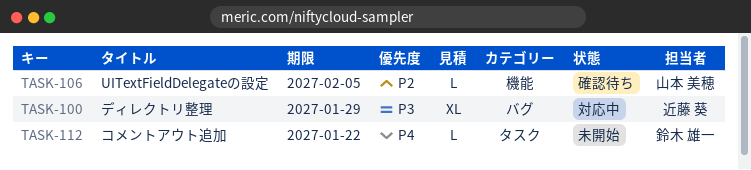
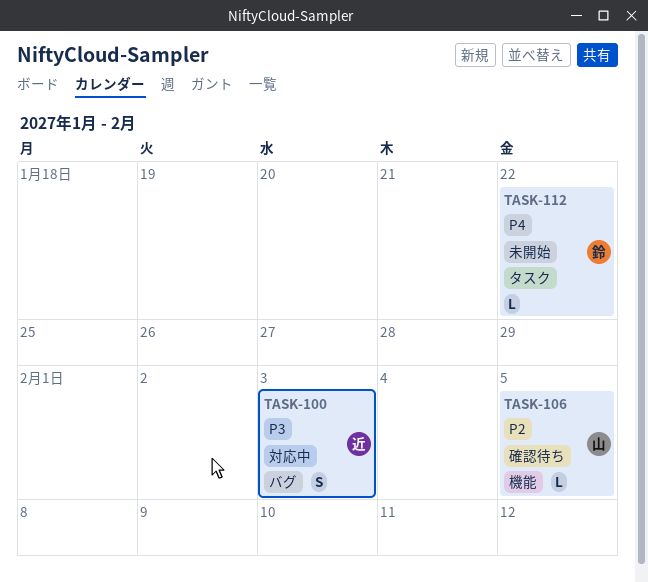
TASK-100, estimate: XL -> S
TASK-100, due: Jan 29 -> Feb 3

